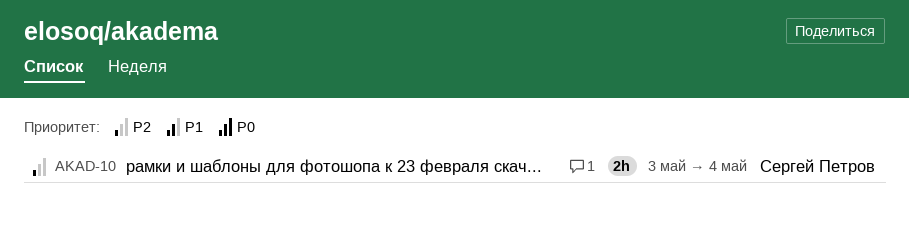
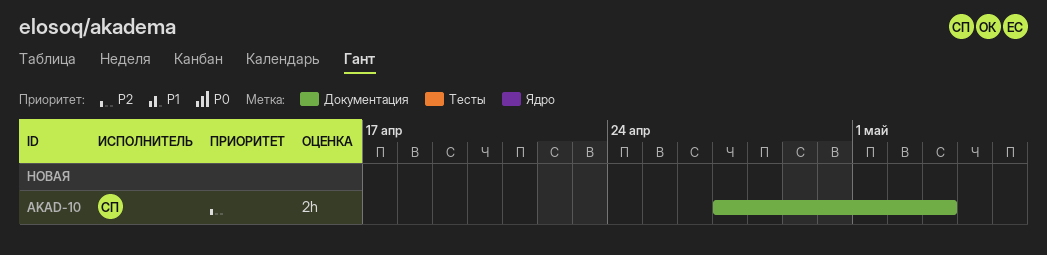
AKAD-10, start: May 3 -> Apr 27
AKAD-10, due: May 4 -> May 3

